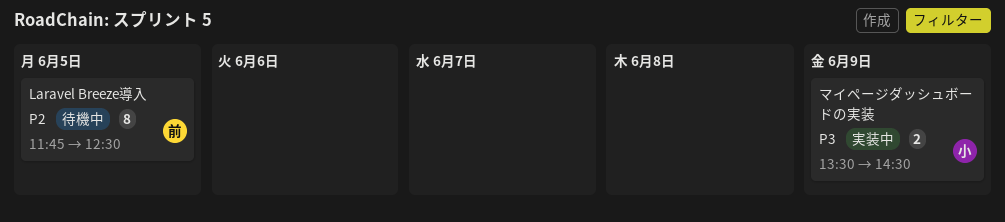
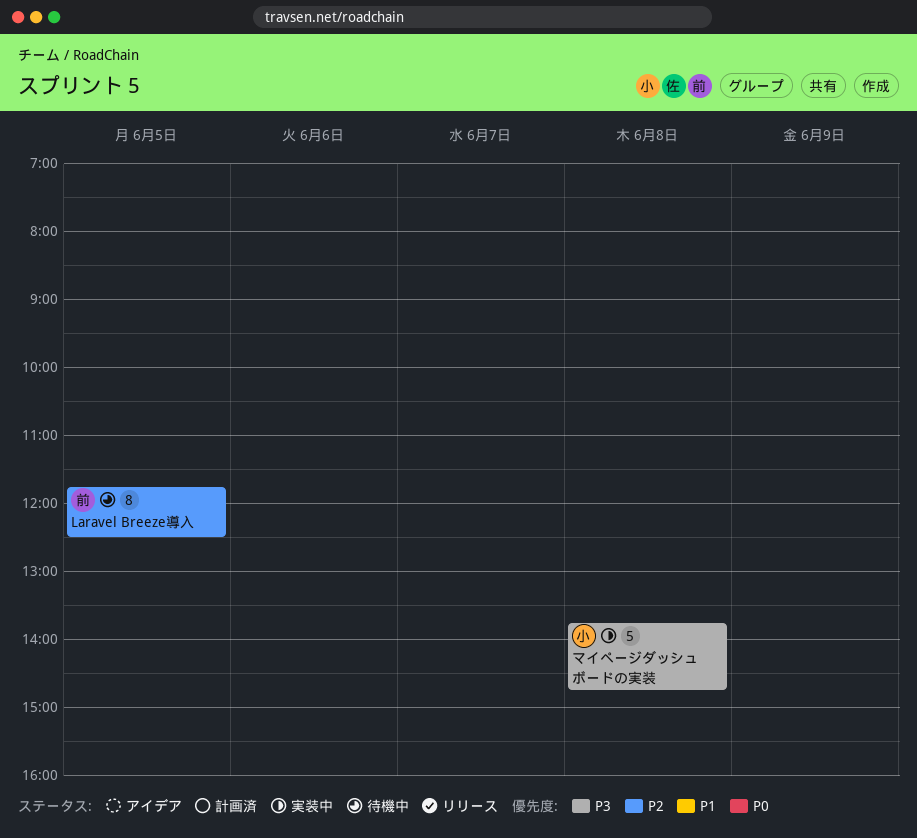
マイページダッシュボードの実装, estimate: 2 -> 5
マイページダッシュボードの実装, day: Jun 9 -> Jun 8
マイページダッシュボードの実装, begins: 13:30 -> 13:45
マイページダッシュボードの実装, ends: 14:30 -> 14:45

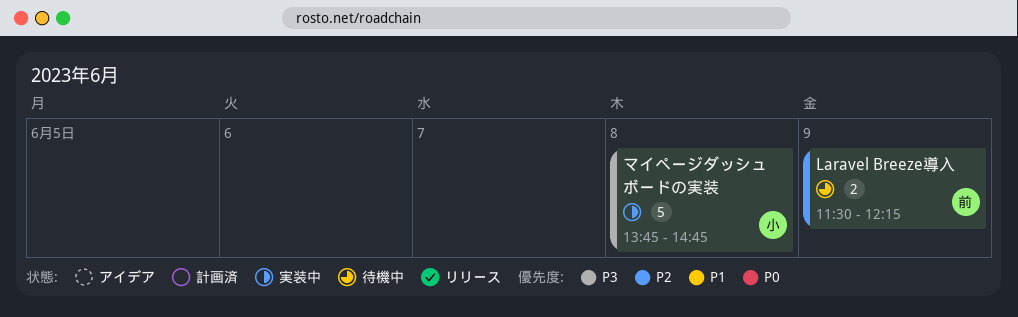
Laravel Breeze導入, estimate: 8 -> 2
Laravel Breeze導入, day: Jun 5 -> Jun 9
Laravel Breeze導入, begins: 11:45 -> 11:30
Laravel Breeze導入, ends: 12:30 -> 12:15

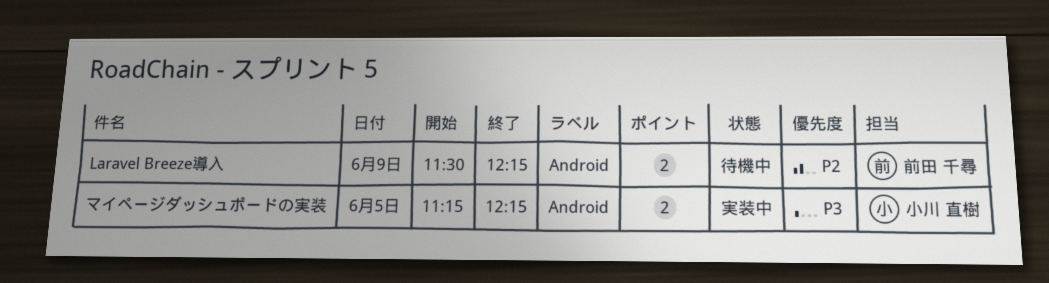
マイページダッシュボードの実装, estimate: 5 -> 2
マイページダッシュボードの実装, day: Jun 8 -> Jun 5
マイページダッシュボードの実装, begins: 13:45 -> 11:15
マイページダッシュボードの実装, ends: 14:45 -> 12:15

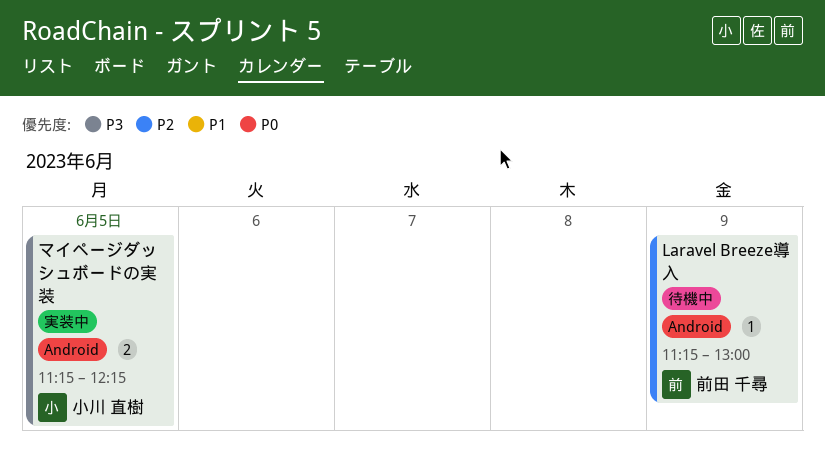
Laravel Breeze導入, estimate: 2 -> 1
Laravel Breeze導入, begins: 11:30 -> 11:15
Laravel Breeze導入, ends: 12:15 -> 13:00

